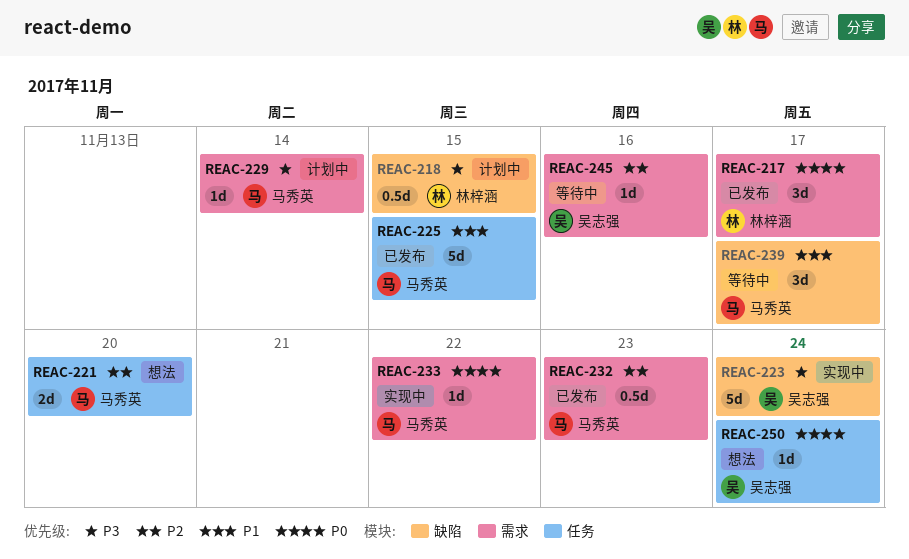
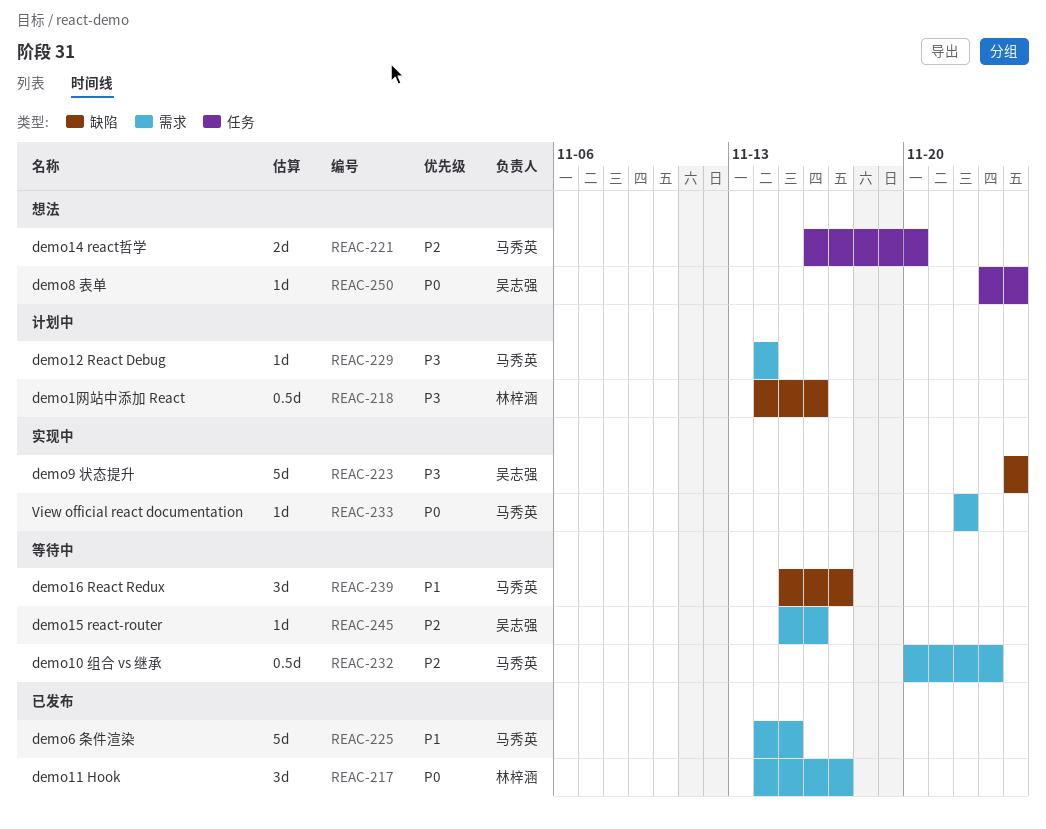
REAC-218, due: Nov 15 -> Nov 16
REAC-225, label: 任务 -> 需求
REAC-232, status: 已发布 -> 等待中

